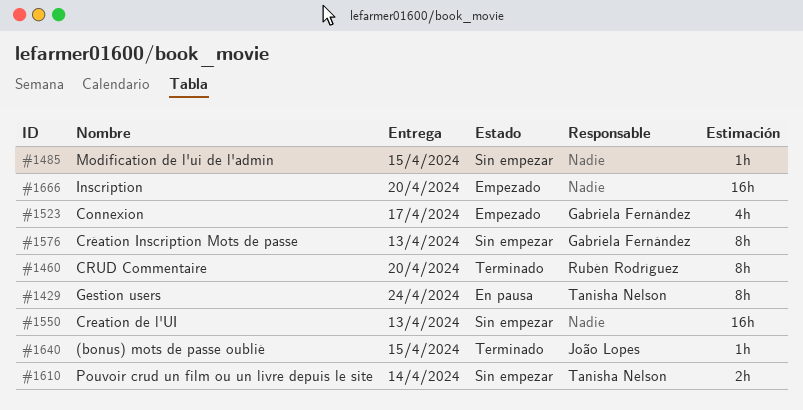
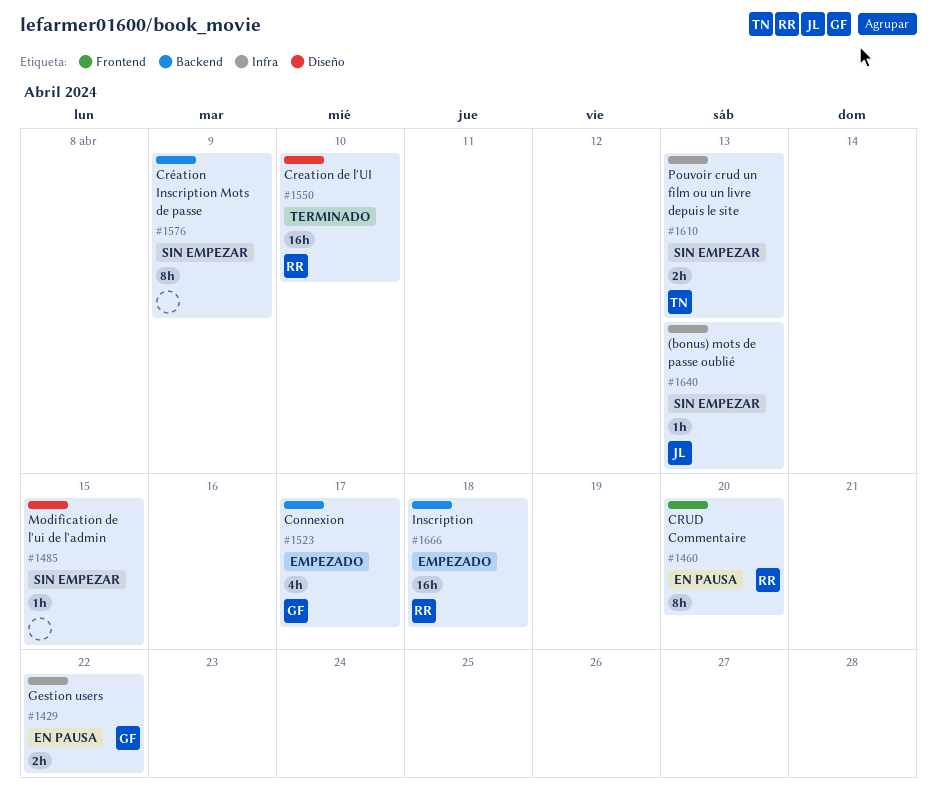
#1429, owner: Tanisha Nelson -> Gabriela Fernández
#1429, estimate: 8h -> 2h
#1429, due: Apr 24 -> Apr 22
#1460, status: Terminado -> En pausa
#1550, status: Sin empezar -> Terminado
#1550, owner: none -> Rubén Rodríguez
#1550, due: Apr 13 -> Apr 10
#1576, owner: Gabriela Fernández -> none
#1576, due: Apr 13 -> Apr 9
#1610, due: Apr 14 -> Apr 13
#1640, status: Terminado -> Sin empezar
#1640, due: Apr 15 -> Apr 13
#1666, owner: none -> Rubén Rodríguez
#1666, due: Apr 20 -> Apr 18

